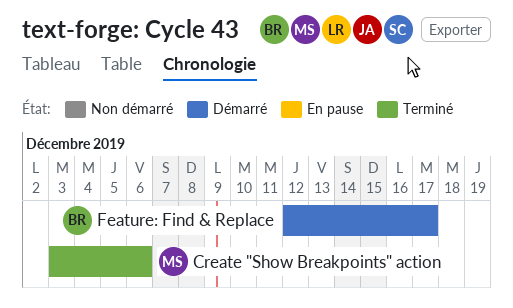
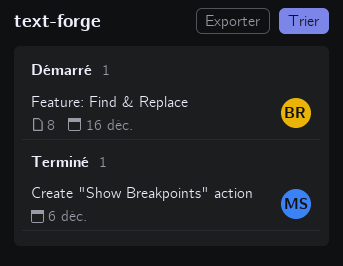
Feature: Find & Replace, due: Dec 17 -> Dec 16

